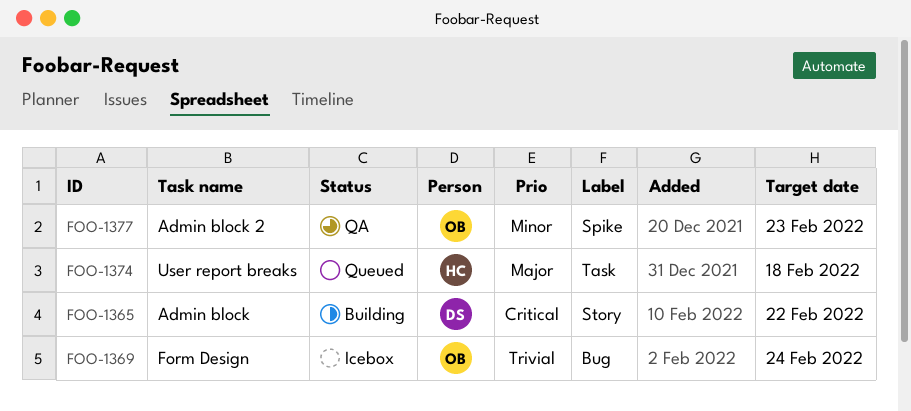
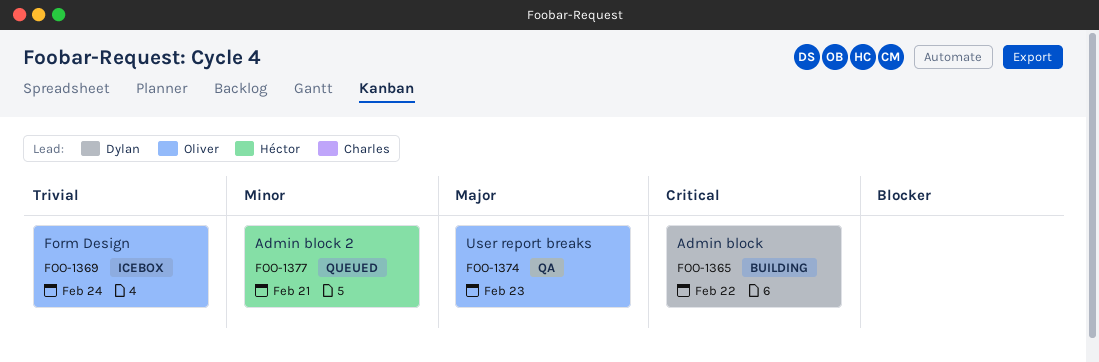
FOO-1374, status: Queued -> QA
FOO-1374, owner: Héctor -> Oliver
FOO-1374, due: Feb 18 -> Feb 23
FOO-1377, status: QA -> Queued
FOO-1377, owner: Oliver -> Héctor
FOO-1377, due: Feb 23 -> Feb 21

